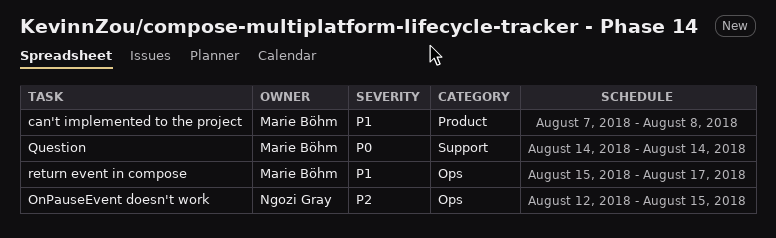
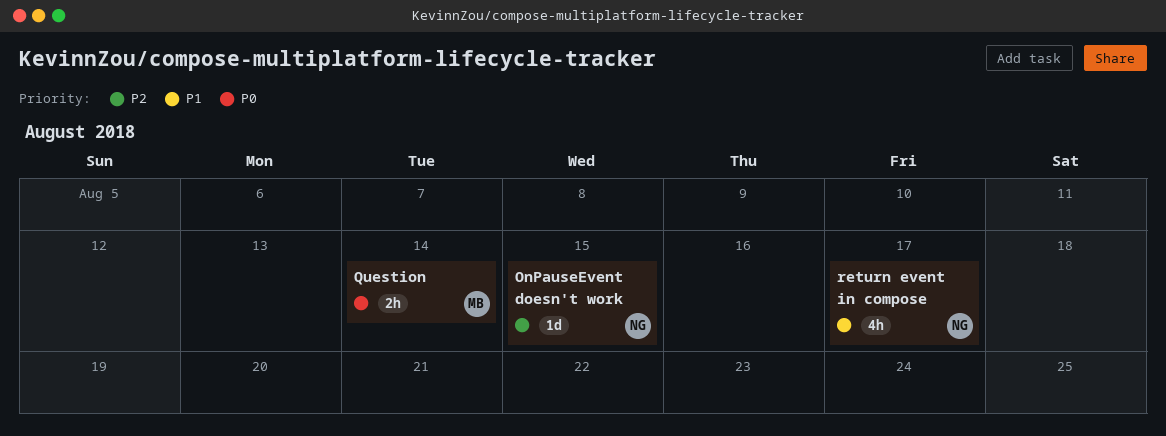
can't implemented to the project: present -> none
return event in compose, owner: Marie Böhm -> Ngozi Gray

